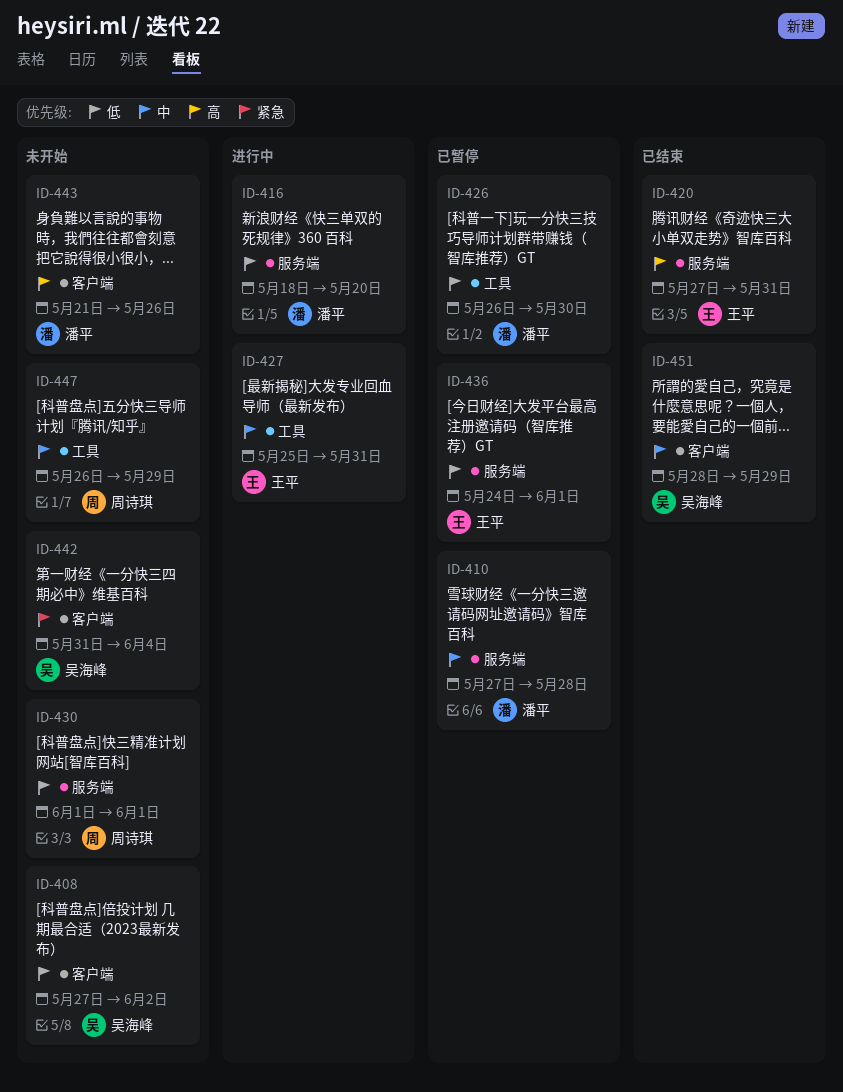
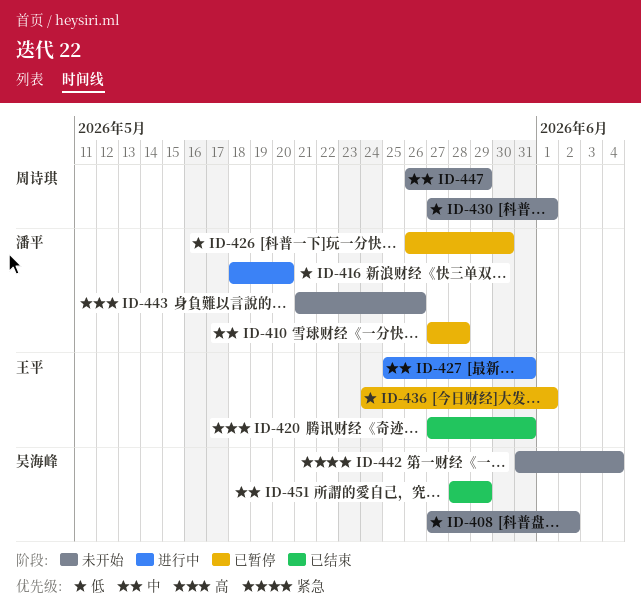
ID-430, start: Jun 1 -> May 27

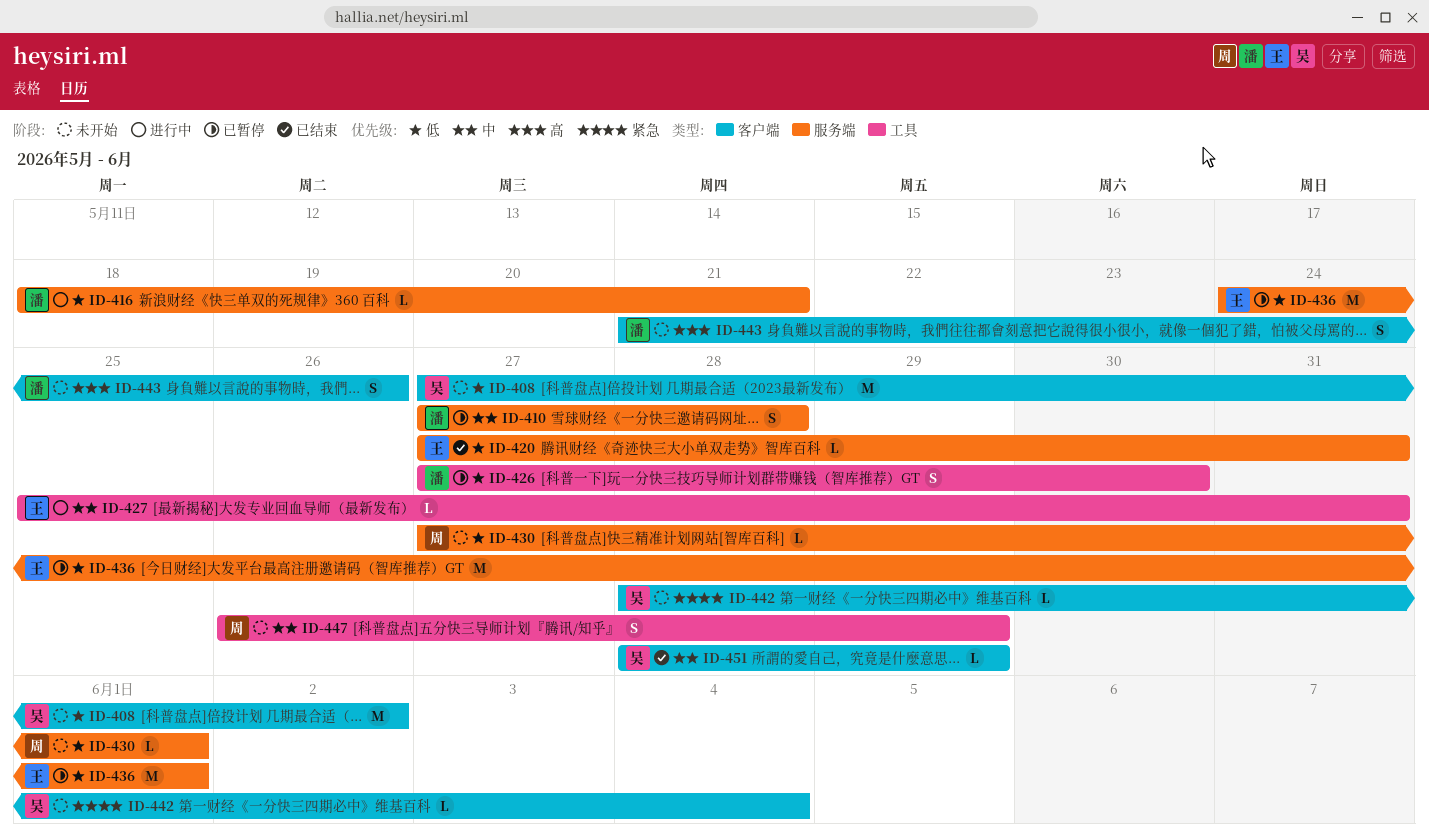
ID-416, due: May 20 -> May 21
ID-420, priority: 高 -> 低
ID-426, start: May 26 -> May 27
ID-442, start: May 31 -> May 28

